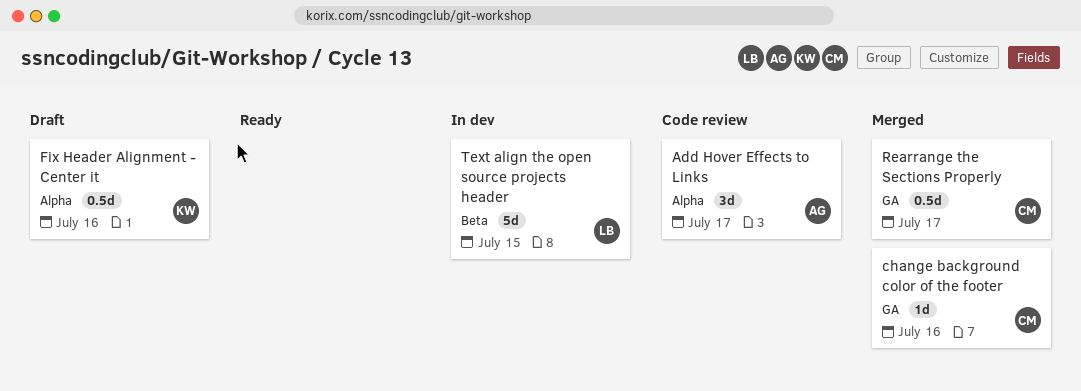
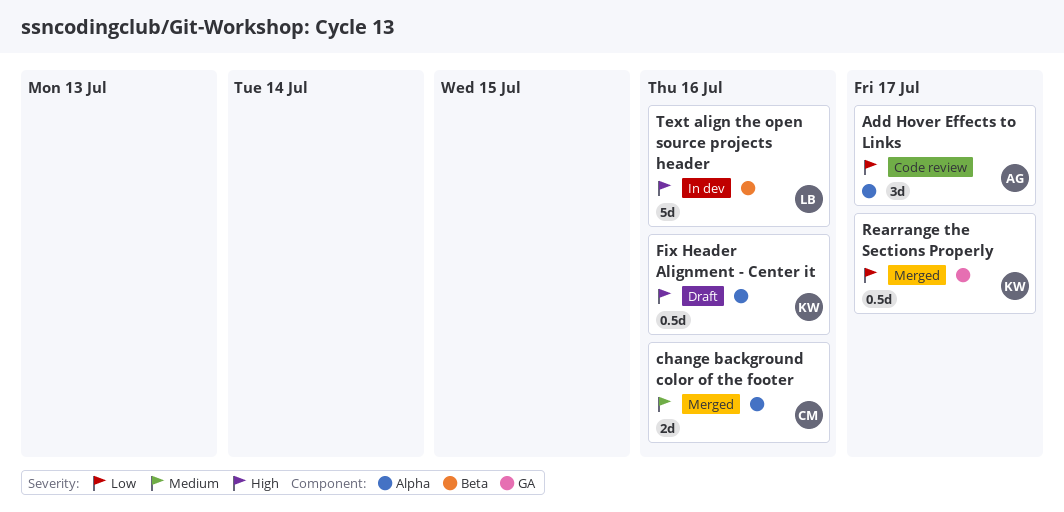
change background color of the footer, label: GA -> Alpha
change background color of the footer, estimate: 1d -> 2d
Rearrange the Sections Properly, owner: CM -> KW
Text align the open source projects header, due: Jul 15 -> Jul 16

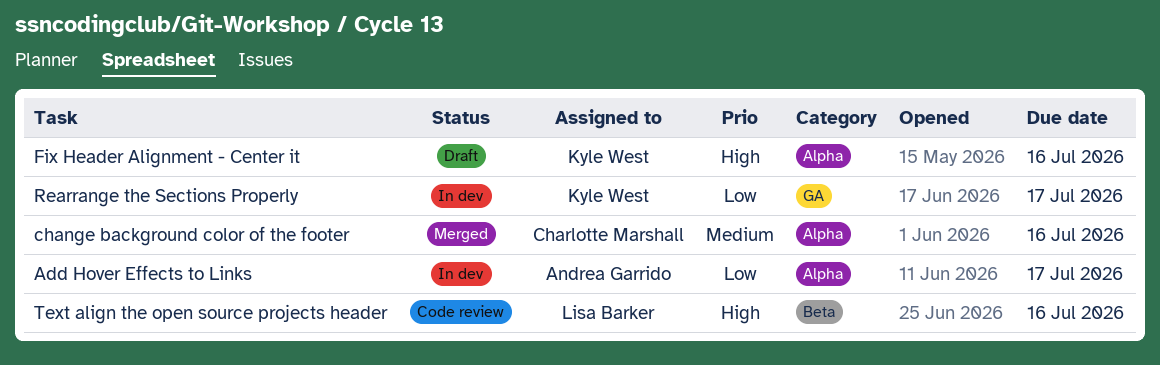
Add Hover Effects to Links, status: Code review -> In dev
Rearrange the Sections Properly, status: Merged -> In dev
Text align the open source projects header, status: In dev -> Code review

